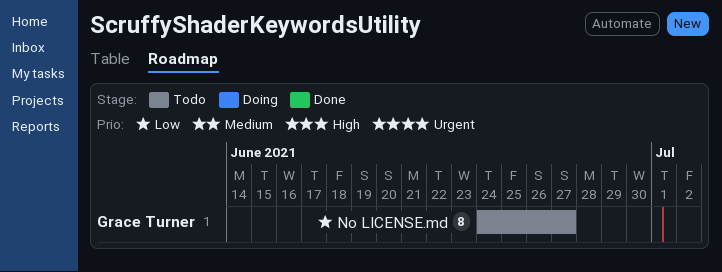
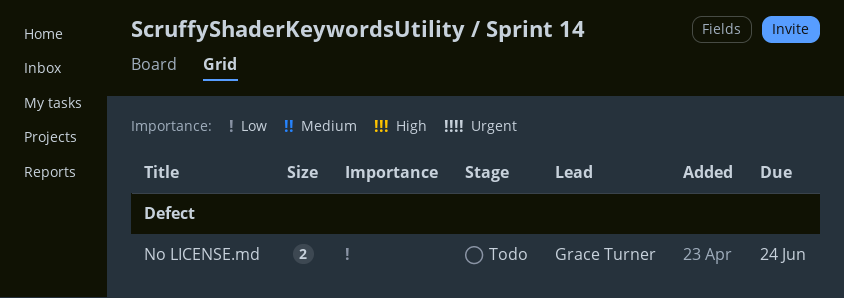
No LICENSE.md, estimate: 8 -> 2
No LICENSE.md, due: Jun 27 -> Jun 24

